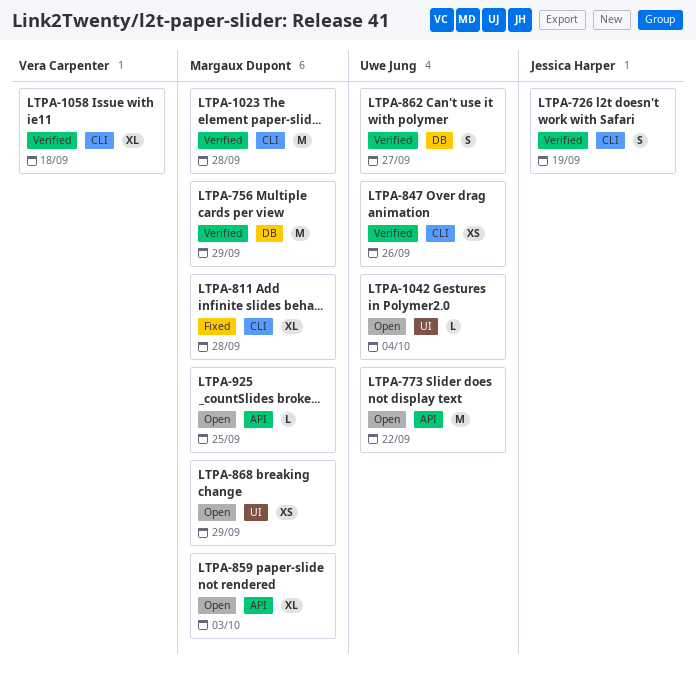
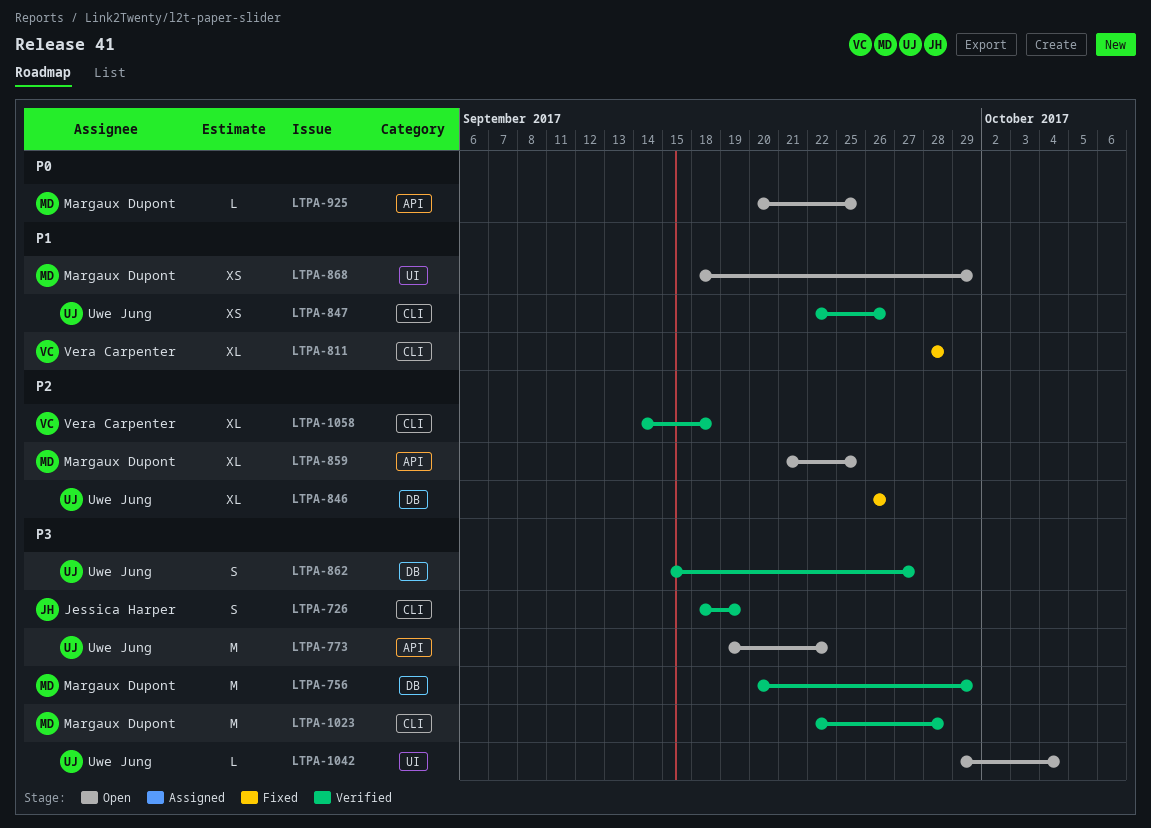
LTPA-811, owner: Margaux Dupont -> Vera Carpenter
LTPA-846: none -> present
LTPA-859, due: Oct 3 -> Sep 25

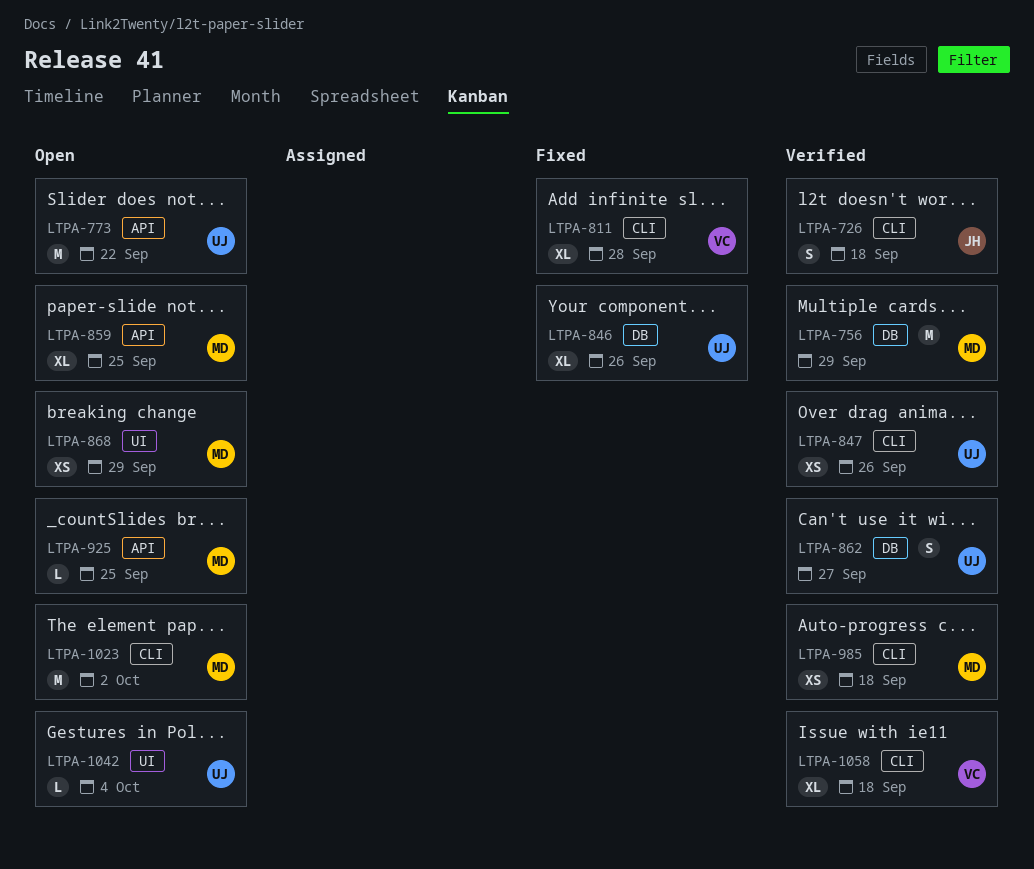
LTPA-726, due: Sep 19 -> Sep 18
LTPA-985: none -> present
LTPA-1023, status: Verified -> Open
LTPA-1023, due: Sep 28 -> Oct 2

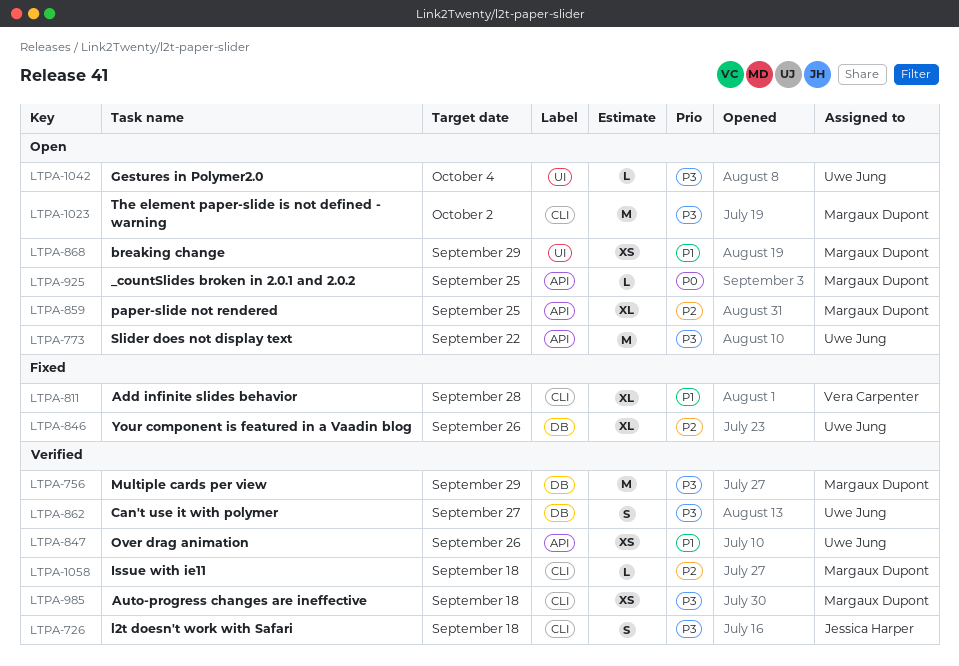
LTPA-847, label: CLI -> API
LTPA-1058, owner: Vera Carpenter -> Margaux Dupont
LTPA-1058, estimate: XL -> L

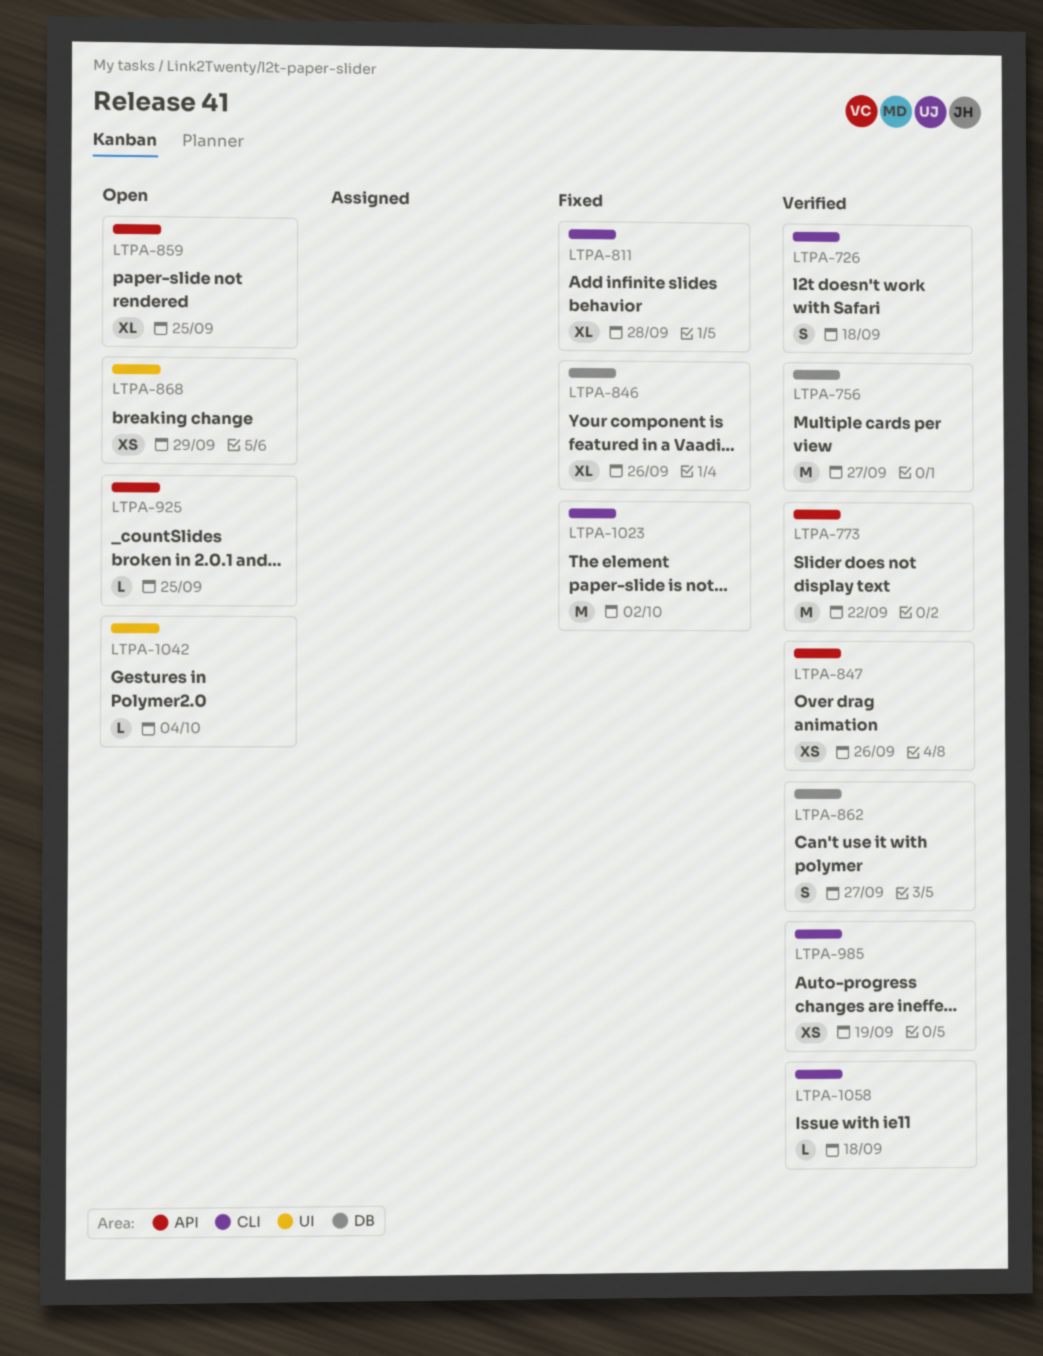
LTPA-756, due: Sep 29 -> Sep 27
LTPA-773, status: Open -> Verified
LTPA-985, due: Sep 18 -> Sep 19
LTPA-1023, status: Open -> Fixed

